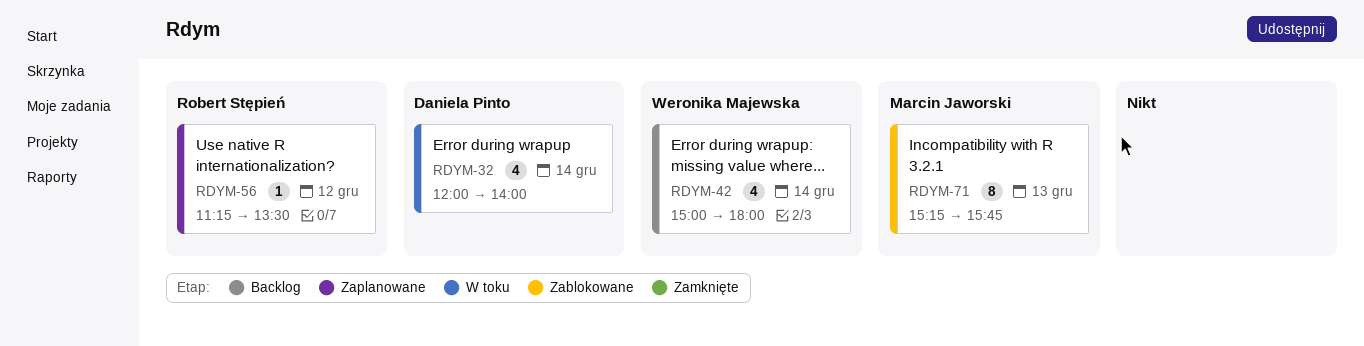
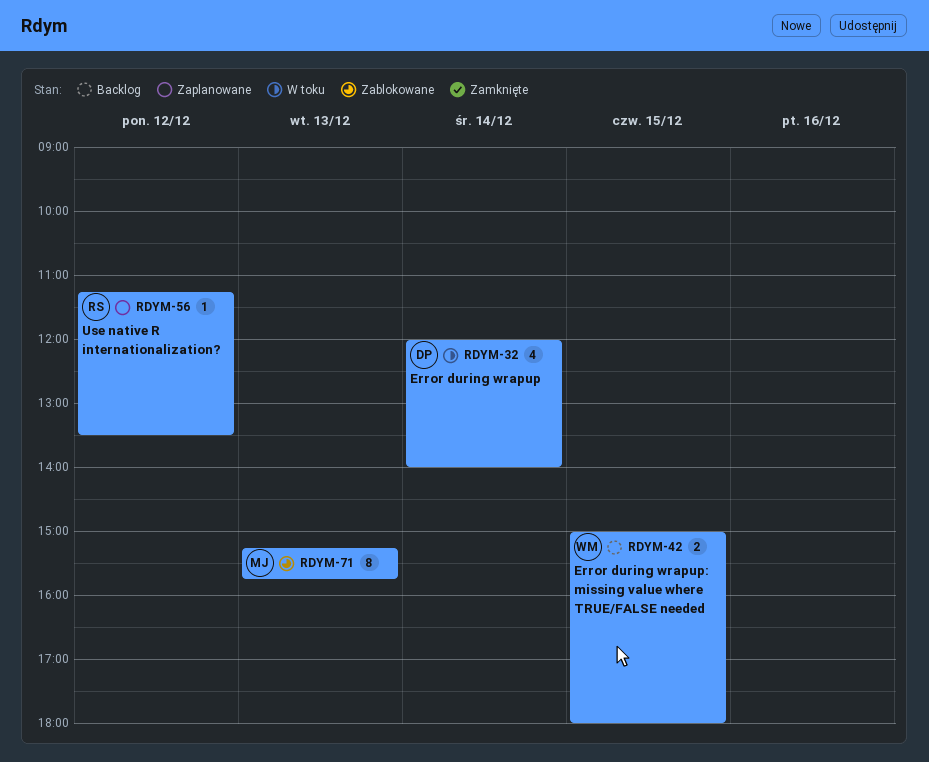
RDYM-42, estimate: 4 -> 2
RDYM-42, day: Dec 14 -> Dec 15

